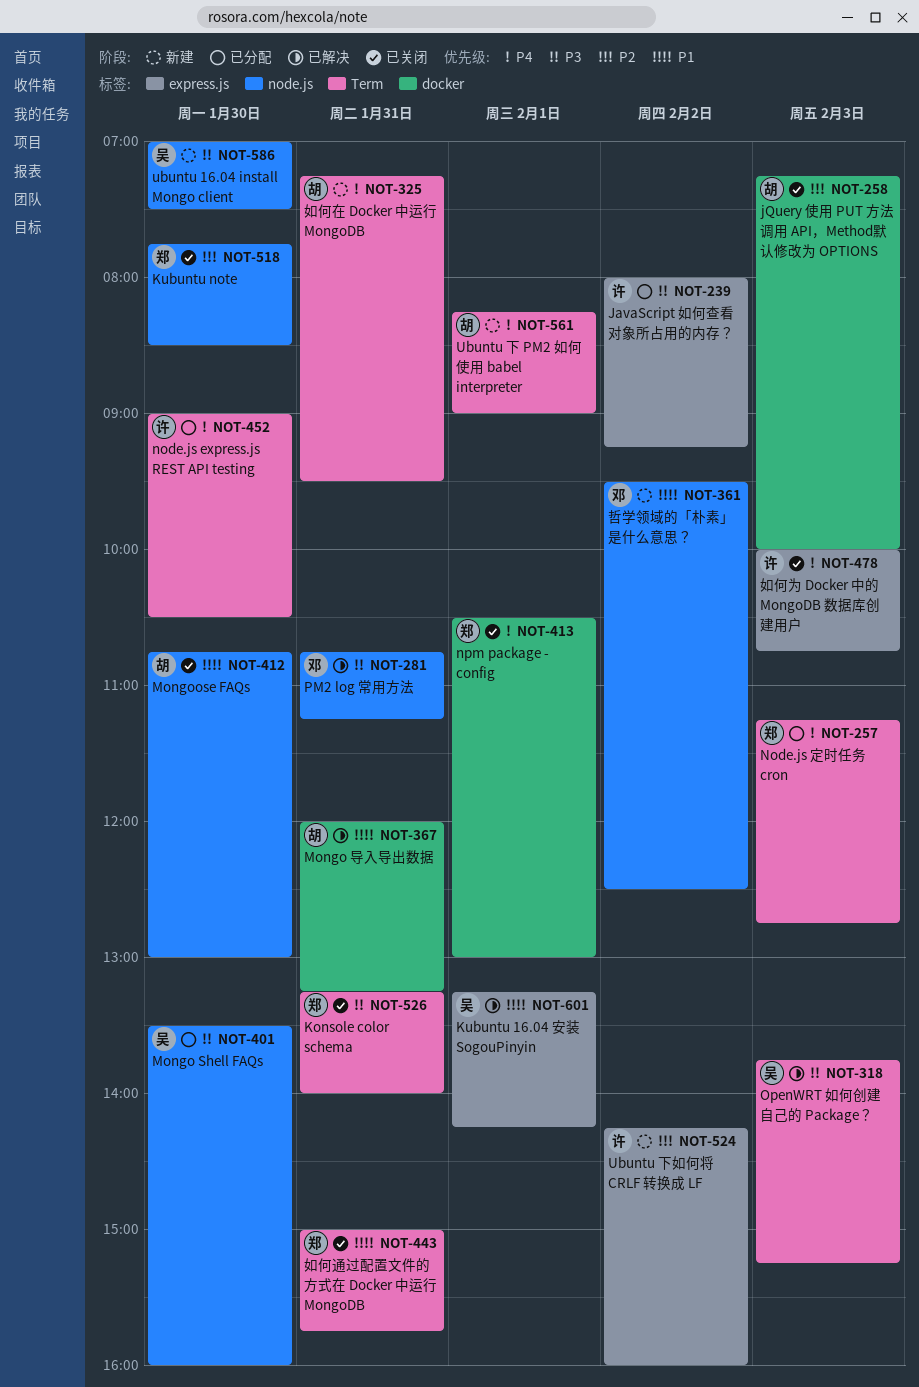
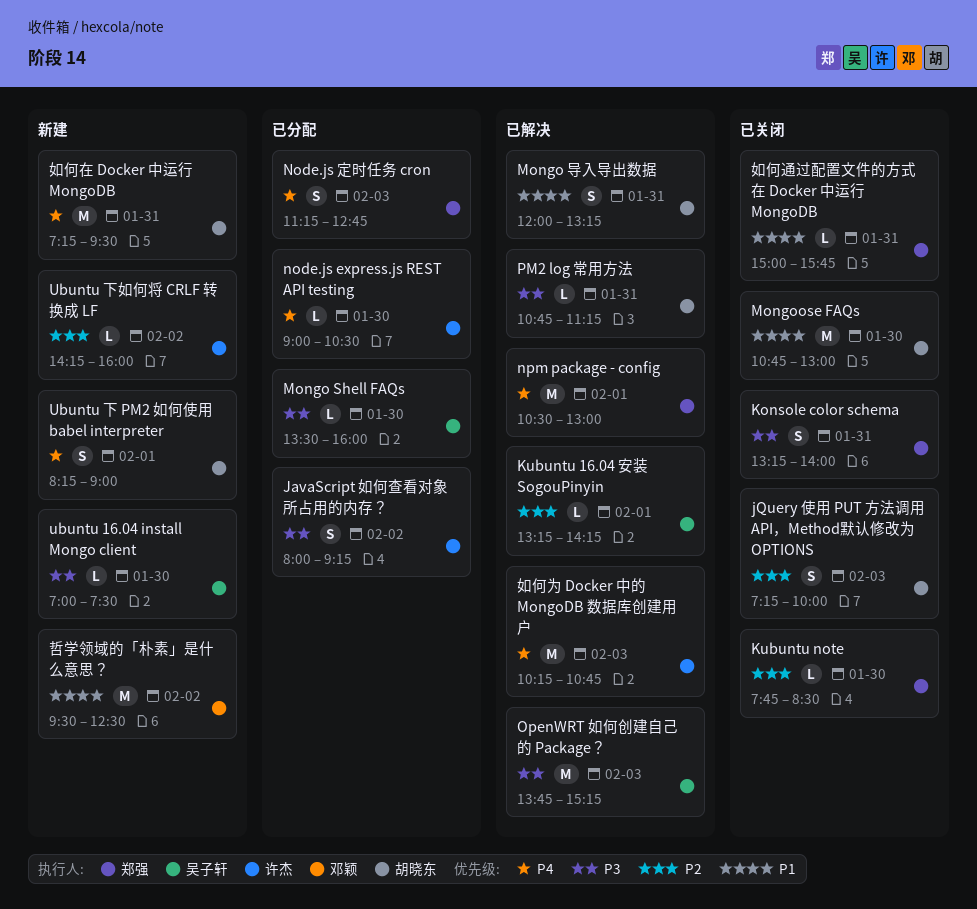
Kubuntu 16.04 安装 SogouPinyin, priority: P1 -> P2
npm package - config, status: 已关闭 -> 已解决
PM2 log 常用方法, owner: 邓颖 -> 胡晓东
如何为 Docker 中的 MongoDB 数据库创建用户, status: 已关闭 -> 已解决
如何为 Docker 中的 MongoDB 数据库创建用户, begins: 10:00 -> 10:15

